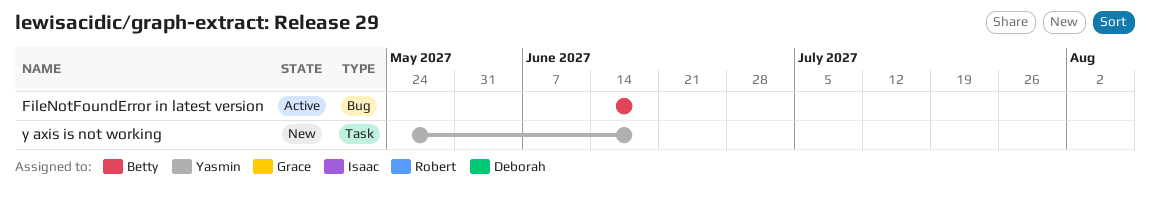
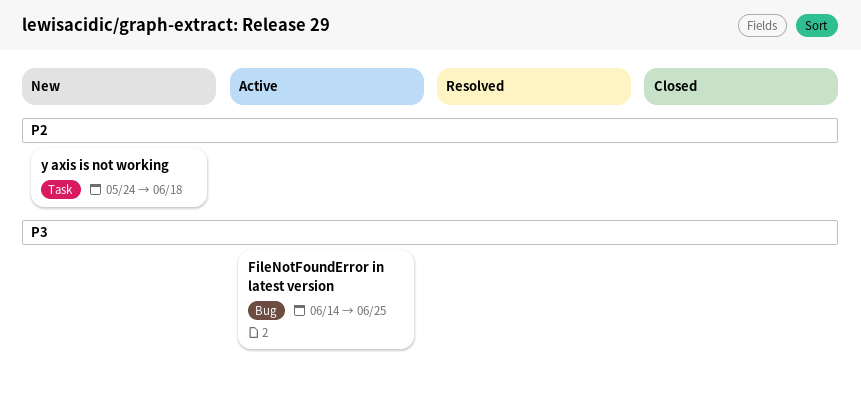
FileNotFoundError in latest version, due: Jun 18 -> Jun 25

